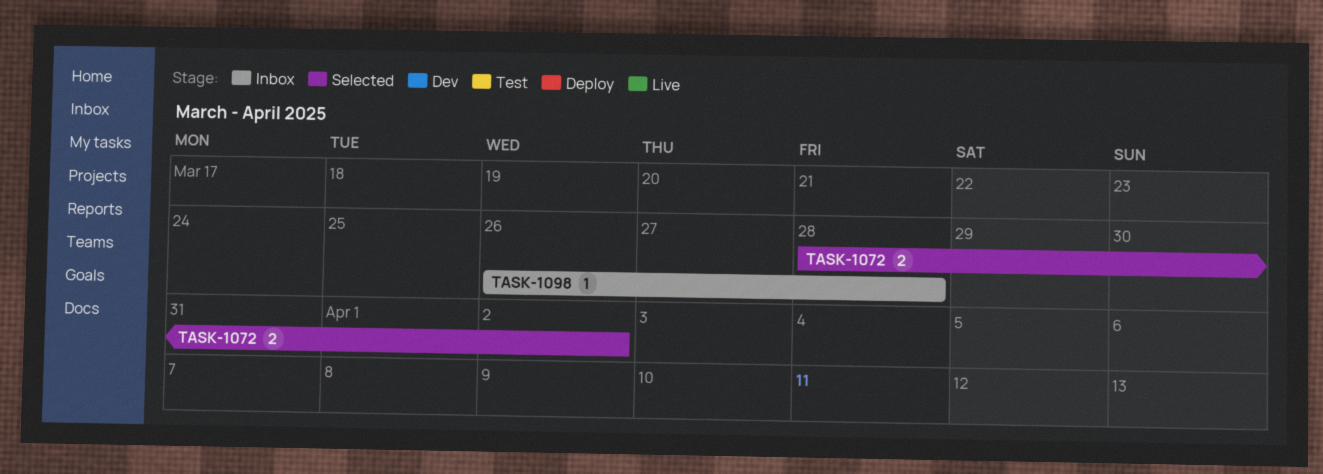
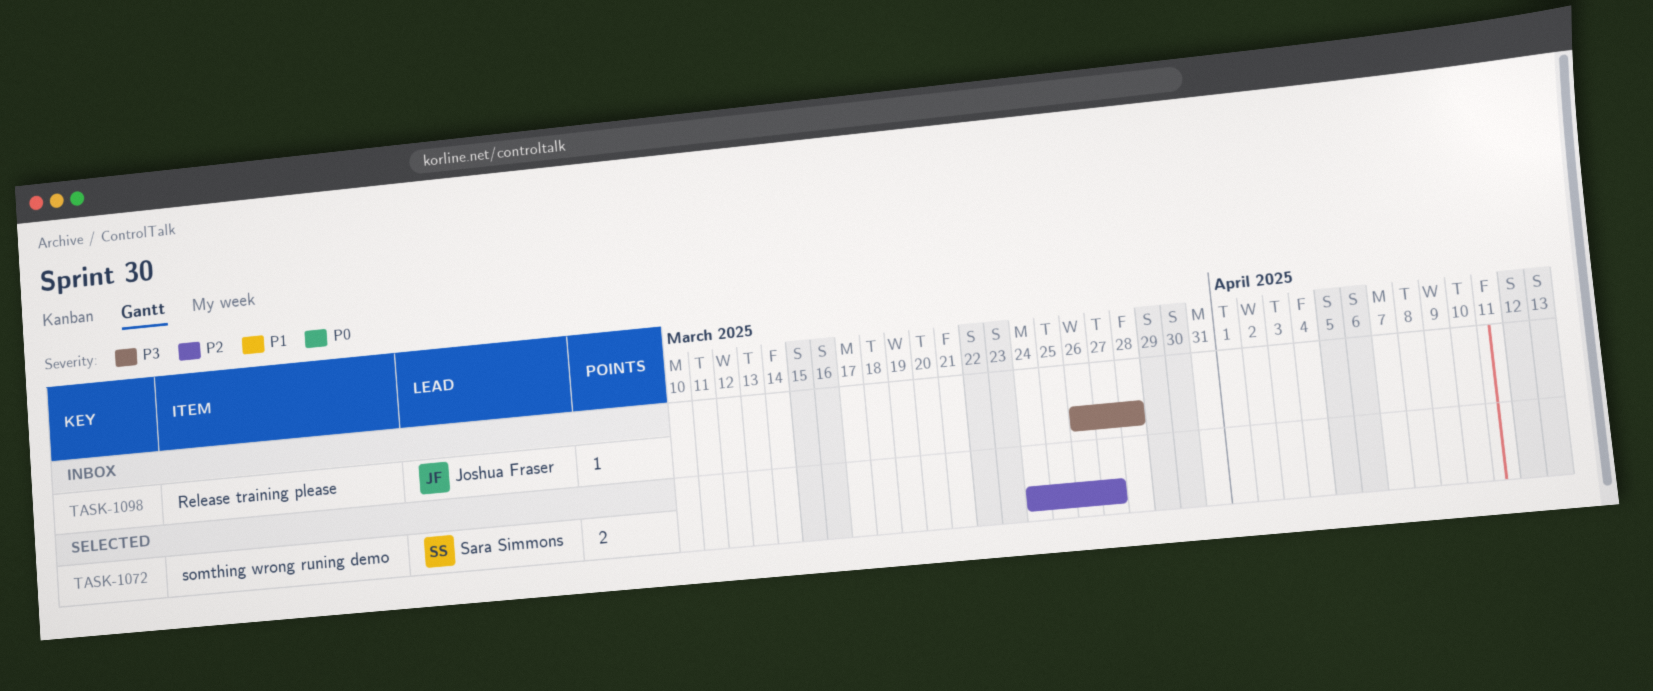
TASK-1072, start: Mar 28 -> Mar 24
TASK-1072, due: Apr 2 -> Mar 27

